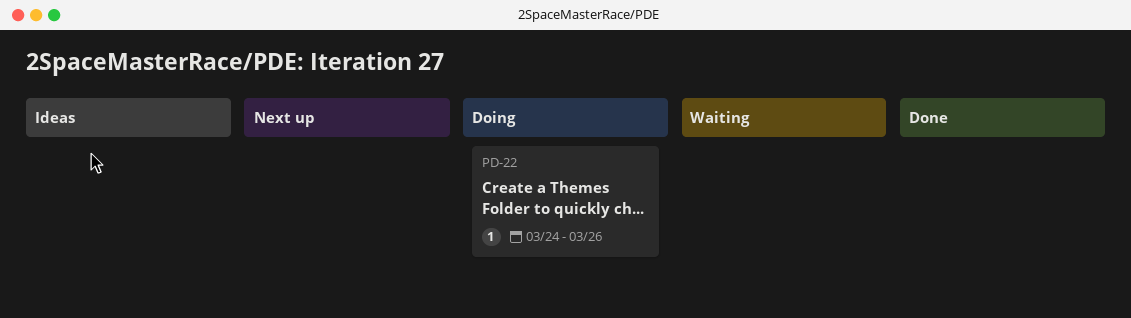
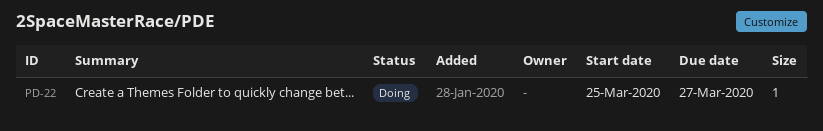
PD-22, start: Mar 24 -> Mar 25
PD-22, due: Mar 26 -> Mar 27

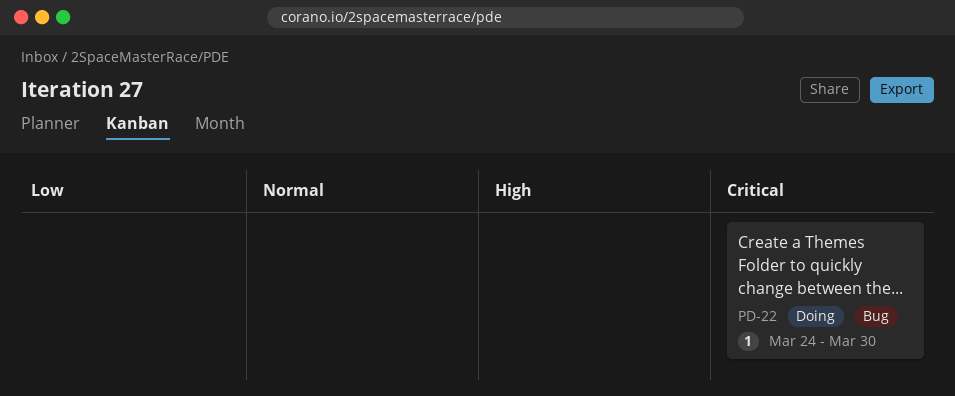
PD-22, start: Mar 25 -> Mar 24
PD-22, due: Mar 27 -> Mar 30

